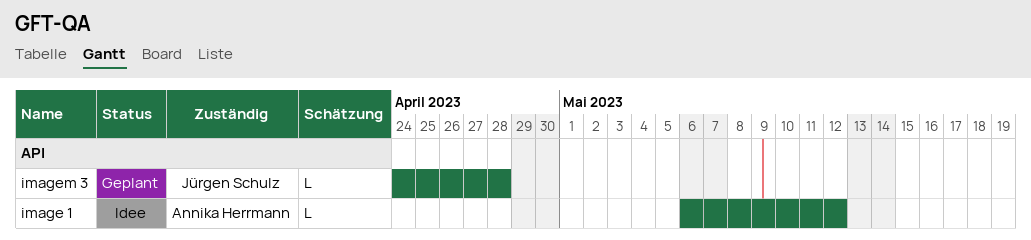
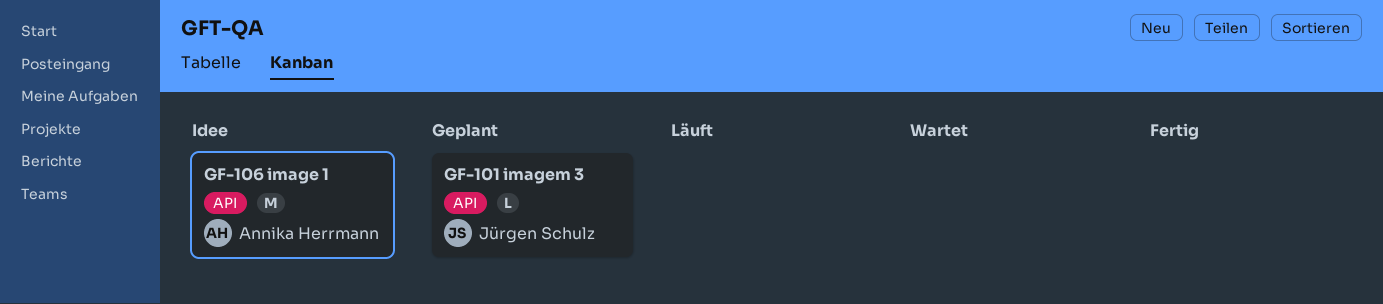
image 1, estimate: L -> M

